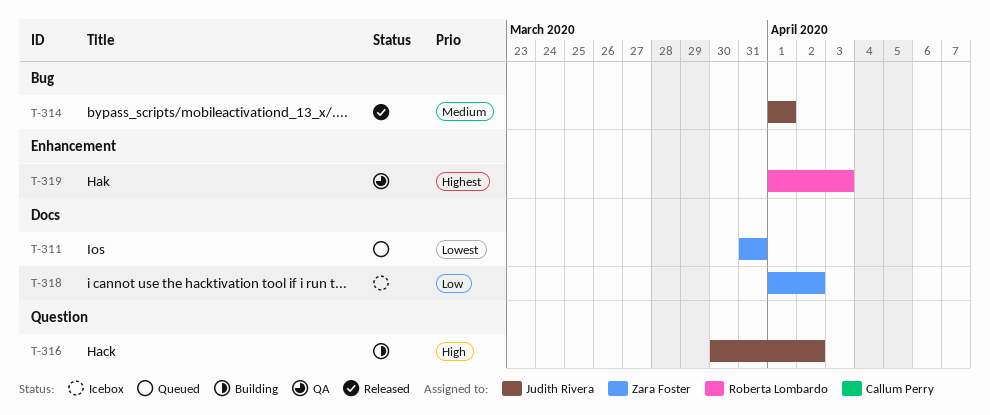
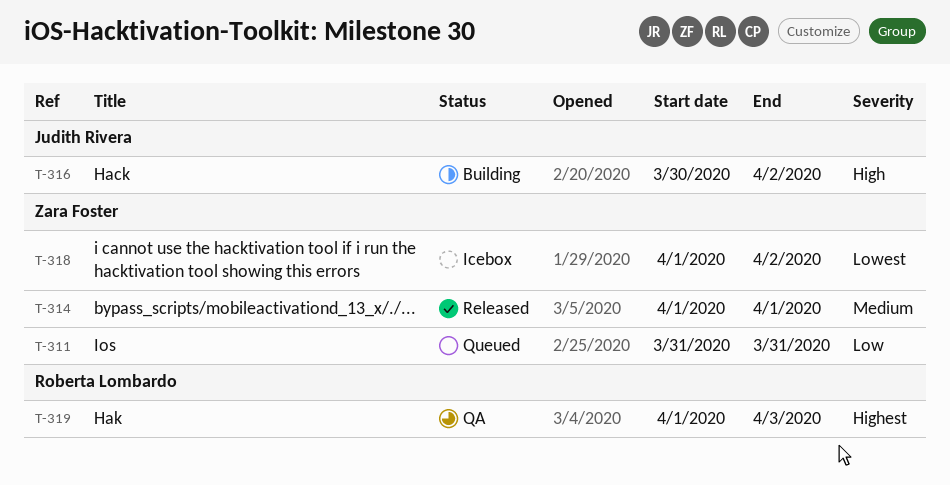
T-311, priority: Lowest -> Low
T-314, owner: Judith Rivera -> Zara Foster
T-318, priority: Low -> Lowest

